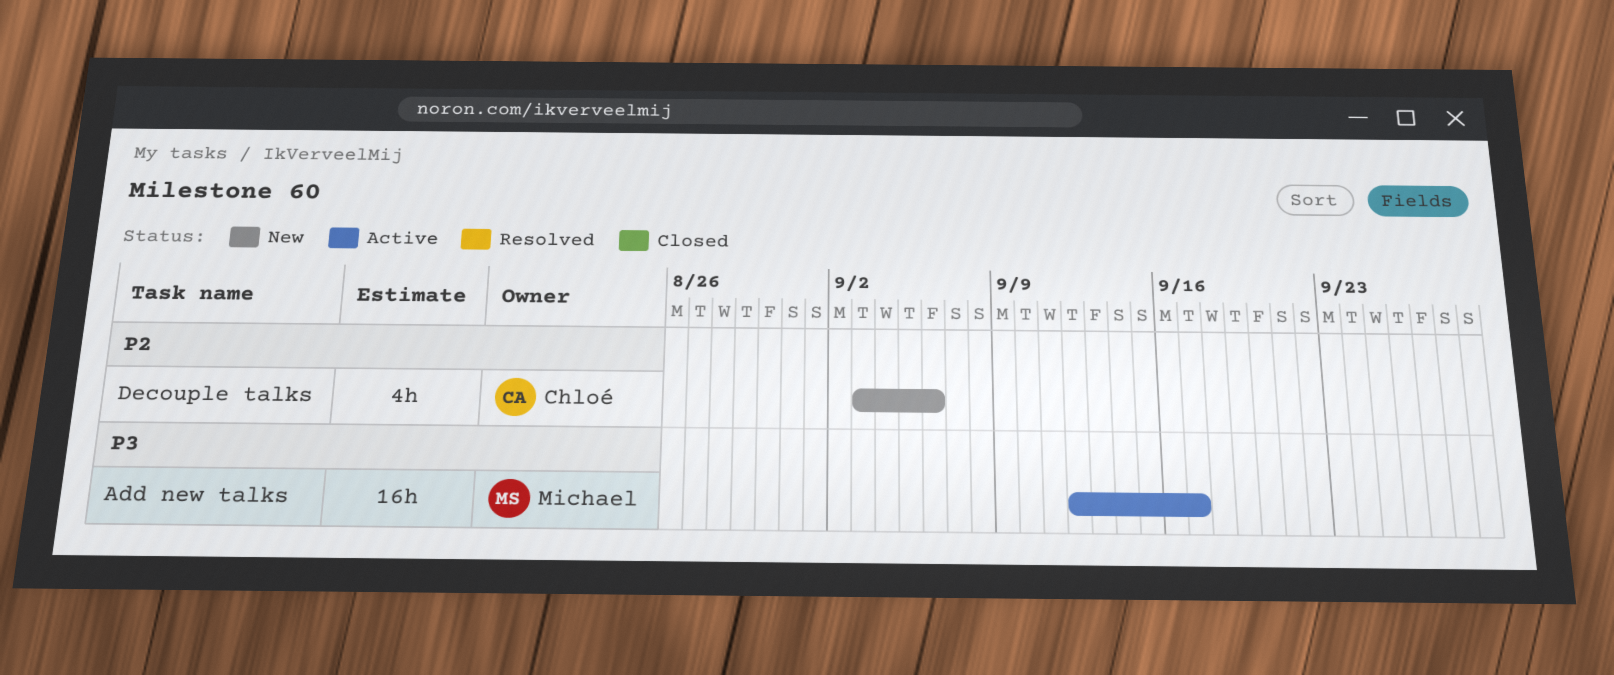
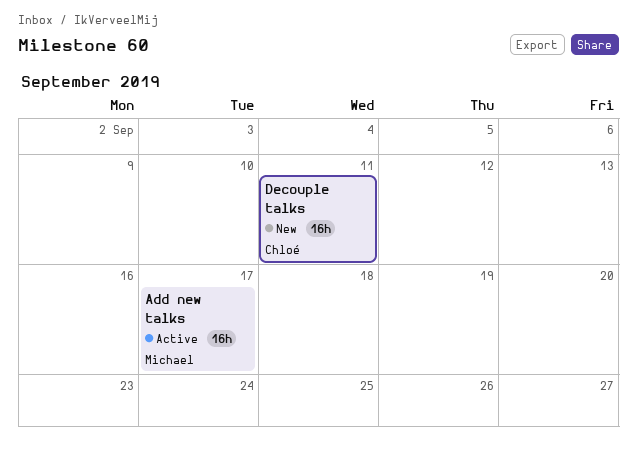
Decouple talks, estimate: 4h -> 16h
Decouple talks, due: Sep 6 -> Sep 11

